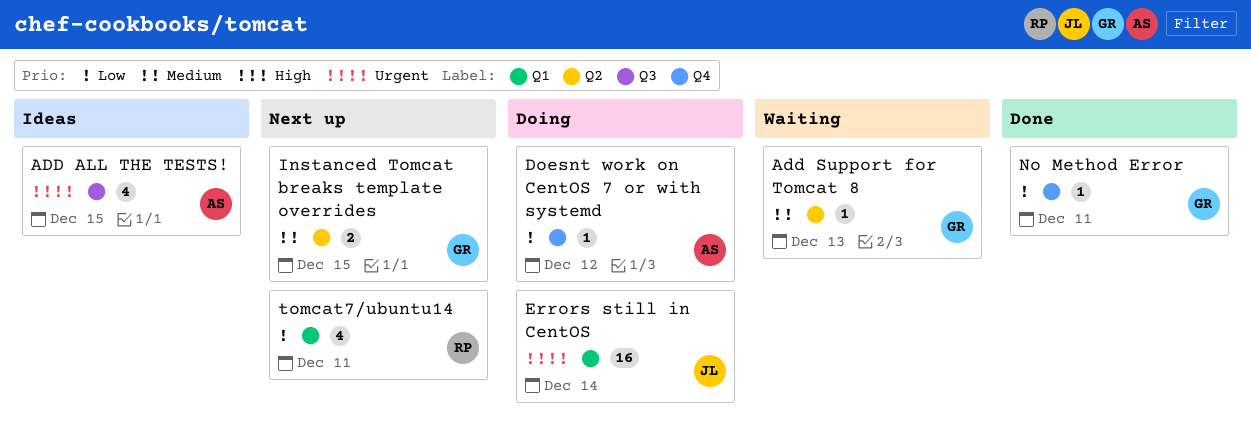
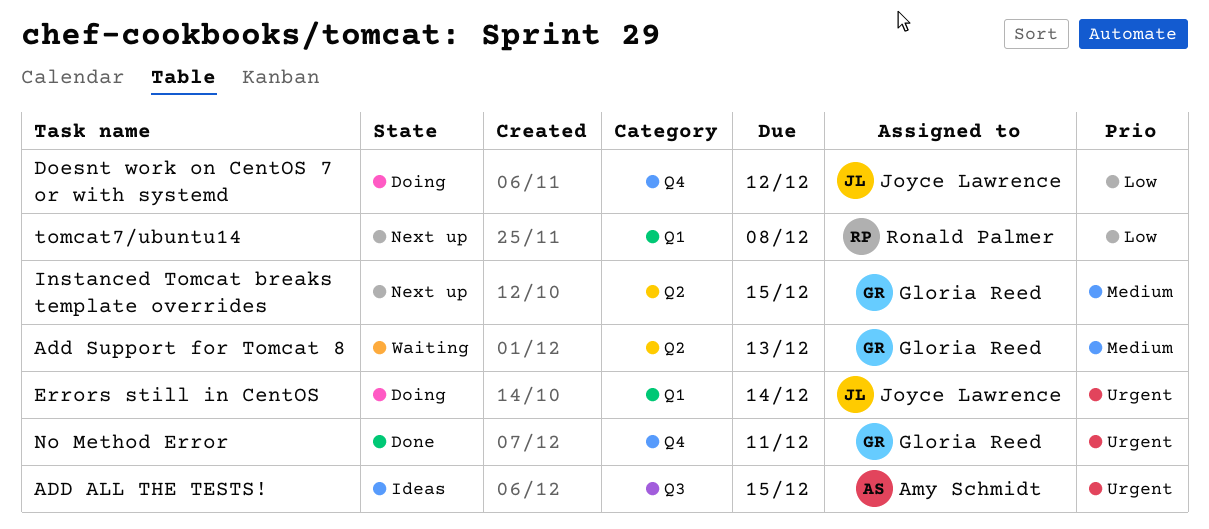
Doesnt work on CentOS 7 or with systemd, owner: Amy Schmidt -> Joyce Lawrence
No Method Error, priority: Low -> Urgent
tomcat7/ubuntu14, due: Dec 11 -> Dec 8

